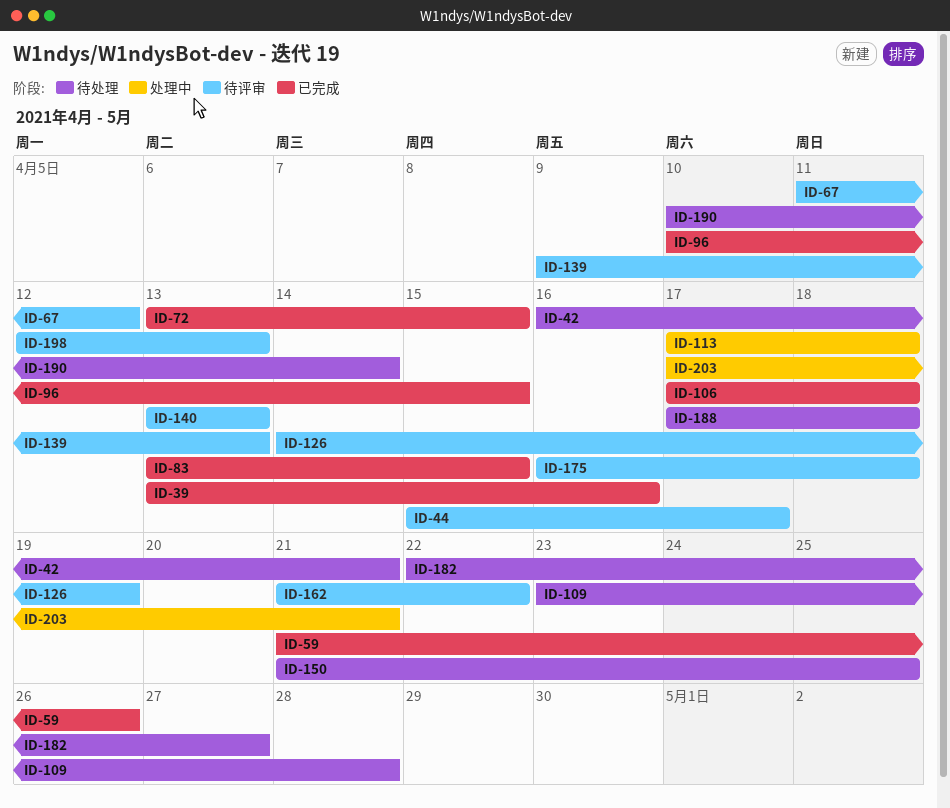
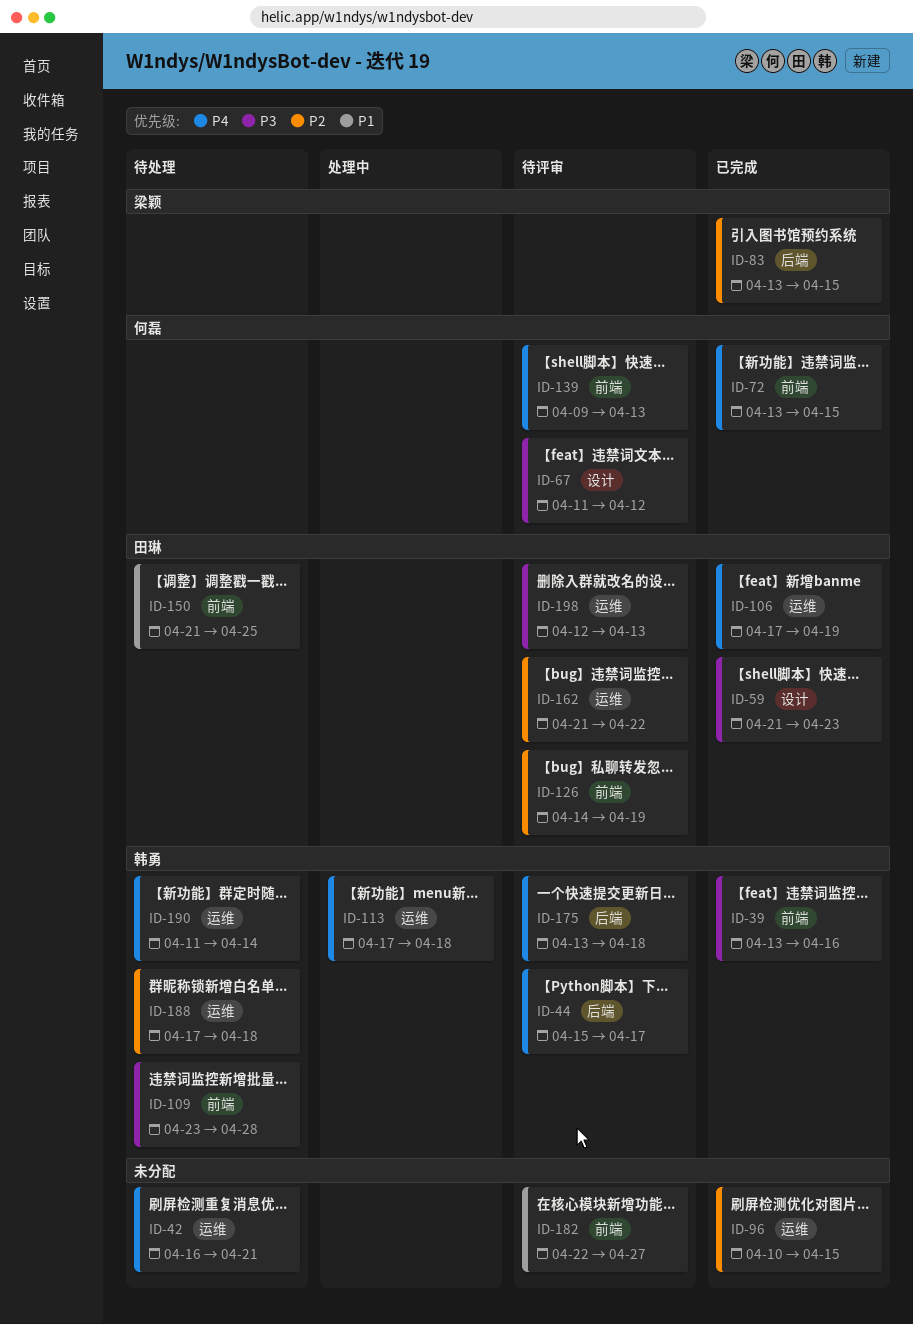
ID-59, due: Apr 26 -> Apr 23
ID-106, due: Apr 18 -> Apr 19
ID-140: present -> none
ID-175, start: Apr 16 -> Apr 13
ID-182, status: 待处理 -> 待评审
ID-190, start: Apr 10 -> Apr 11
ID-203: present -> none

